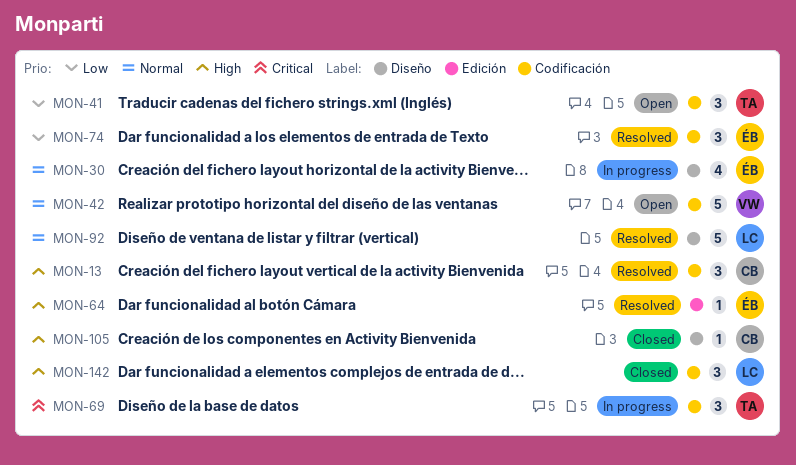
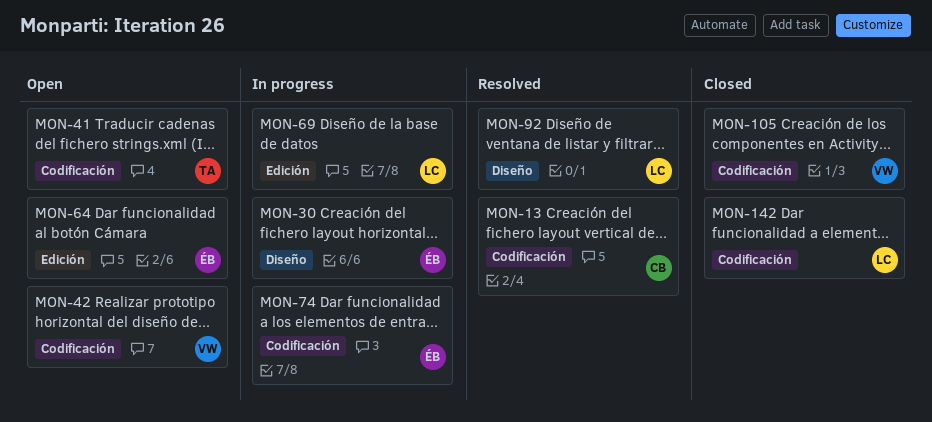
MON-64, status: Resolved -> Open
MON-69, owner: TA -> LC
MON-69, label: Codificación -> Edición
MON-74, status: Resolved -> In progress
MON-105, owner: CB -> VW
MON-105, label: Diseño -> Codificación

